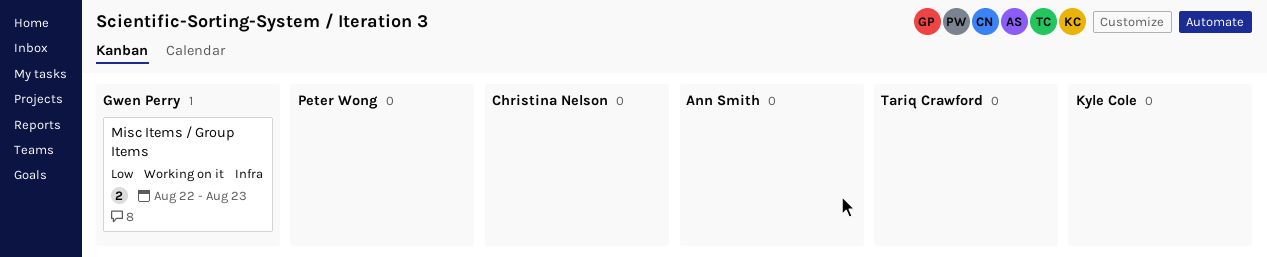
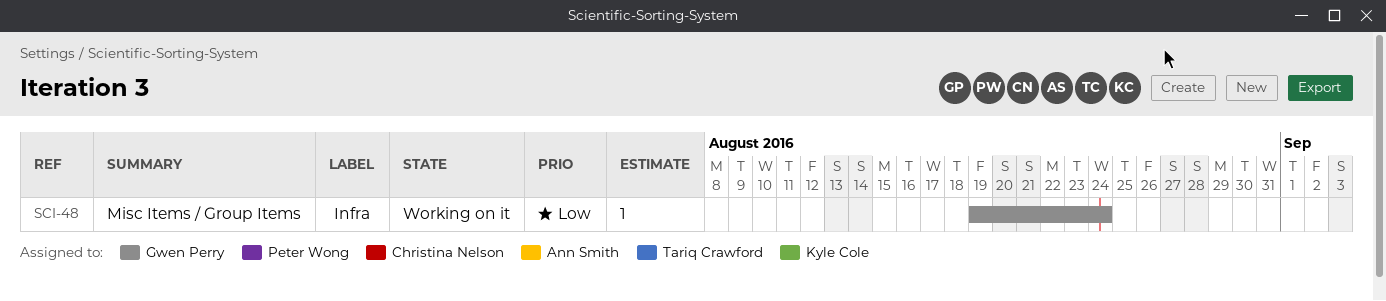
Misc Items / Group Items, estimate: 2 -> 1
Misc Items / Group Items, start: Aug 22 -> Aug 19
Misc Items / Group Items, due: Aug 23 -> Aug 24

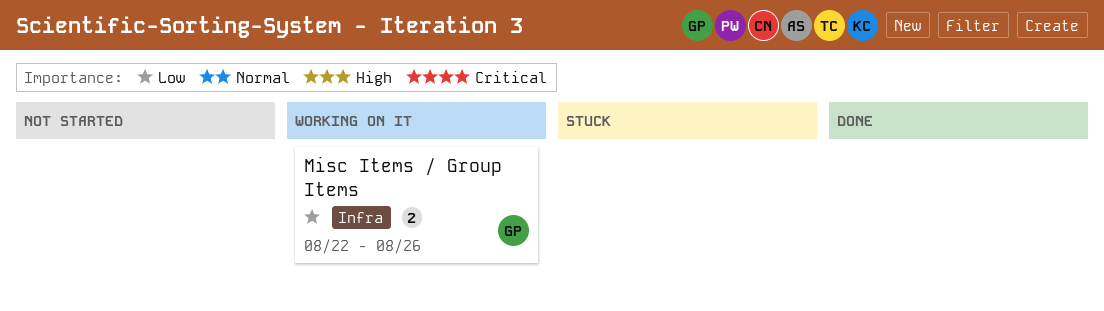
Misc Items / Group Items, estimate: 1 -> 2
Misc Items / Group Items, start: Aug 19 -> Aug 22
Misc Items / Group Items, due: Aug 24 -> Aug 26

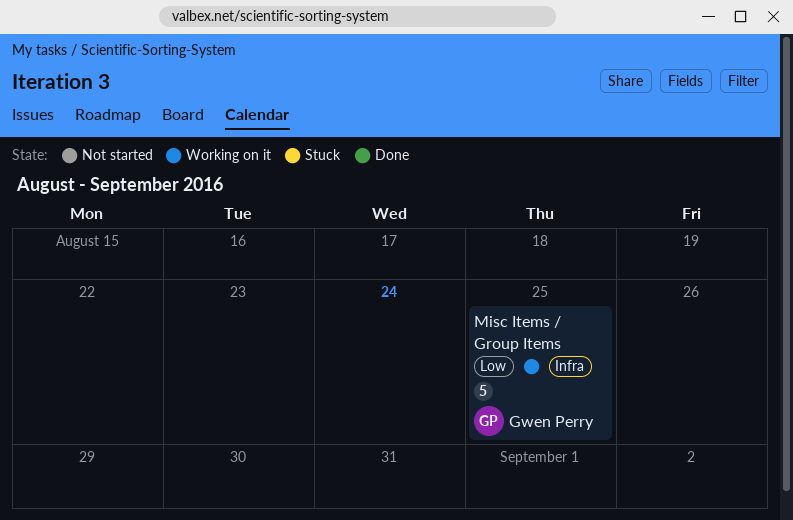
Misc Items / Group Items, estimate: 2 -> 5
Misc Items / Group Items, due: Aug 26 -> Aug 25

